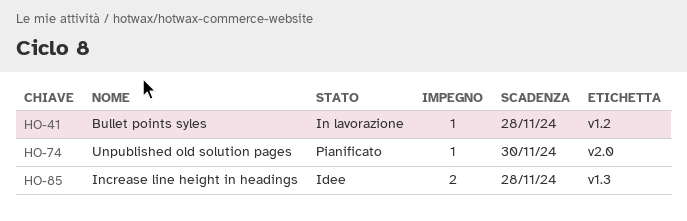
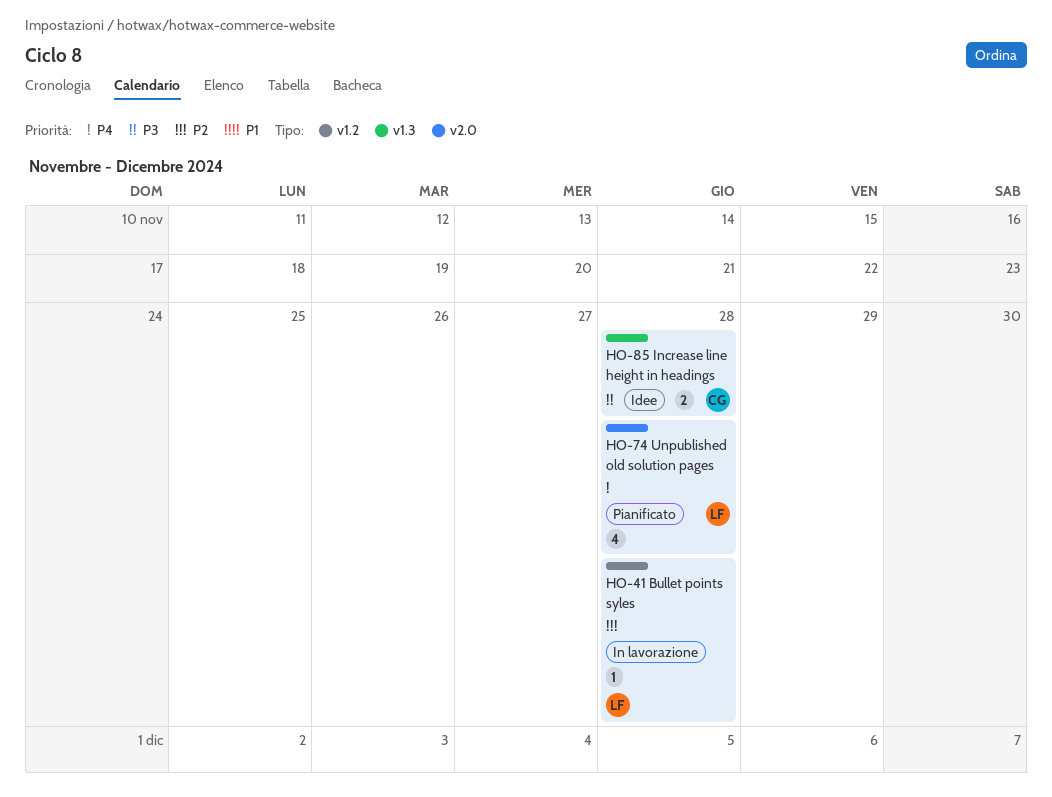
HO-74, estimate: 1 -> 4
HO-74, due: Nov 30 -> Nov 28

